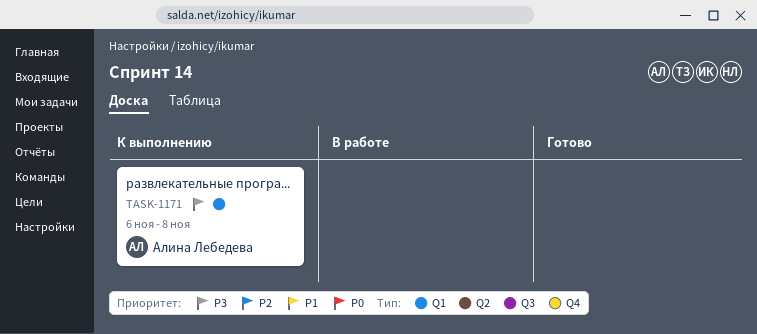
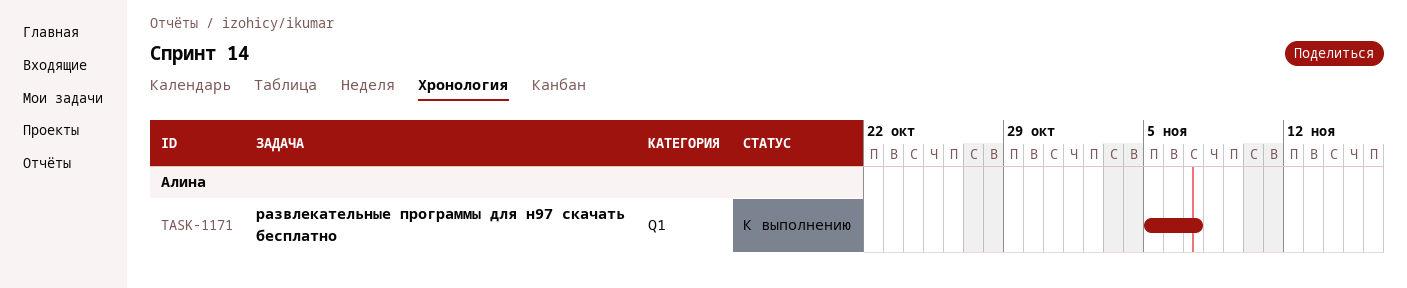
TASK-1171, start: Nov 6 -> Nov 5
TASK-1171, due: Nov 8 -> Nov 7

